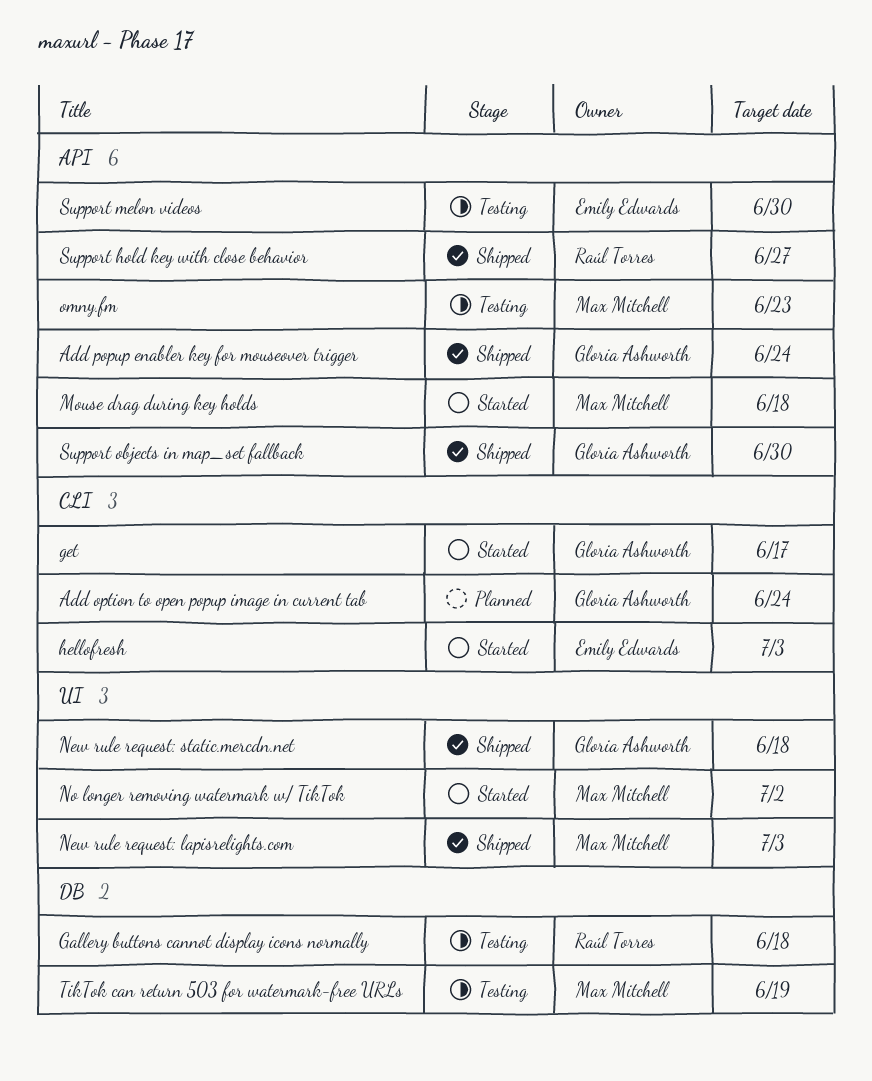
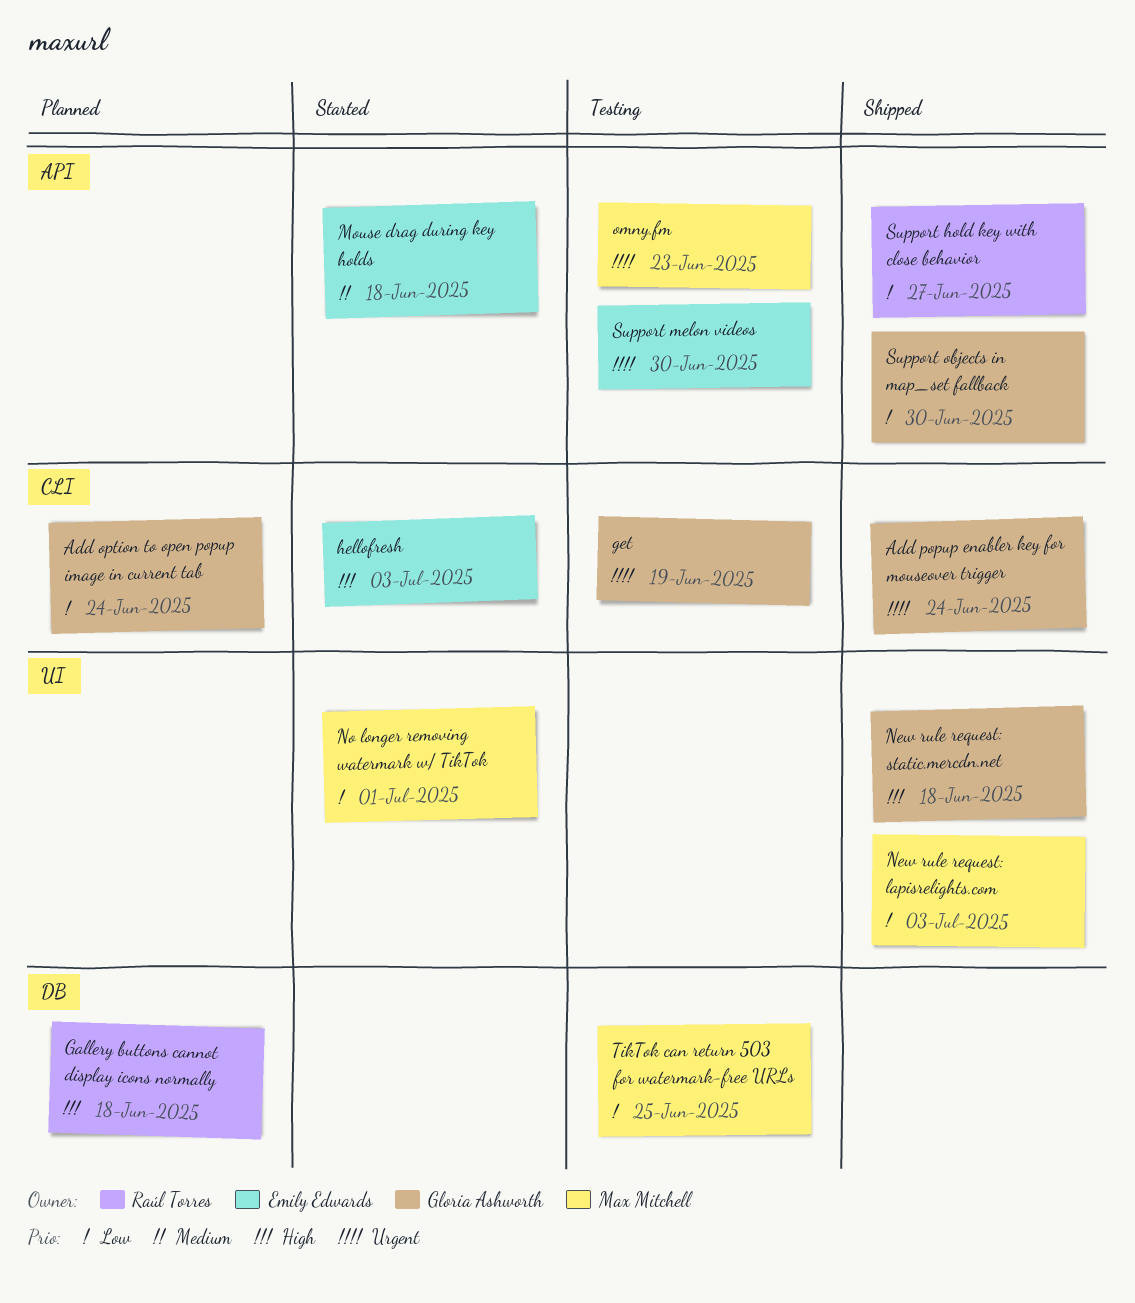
Add popup enabler key for mouseover trigger, label: API -> CLI
Gallery buttons cannot display icons normally, status: Testing -> Planned
get, status: Started -> Testing
get, due: Jun 17 -> Jun 19
Mouse drag during key holds, owner: Max Mitchell -> Emily Edwards
No longer removing watermark w/ TikTok, due: Jul 2 -> Jul 1
TikTok can return 503 for watermark-free URLs, due: Jun 19 -> Jun 25

